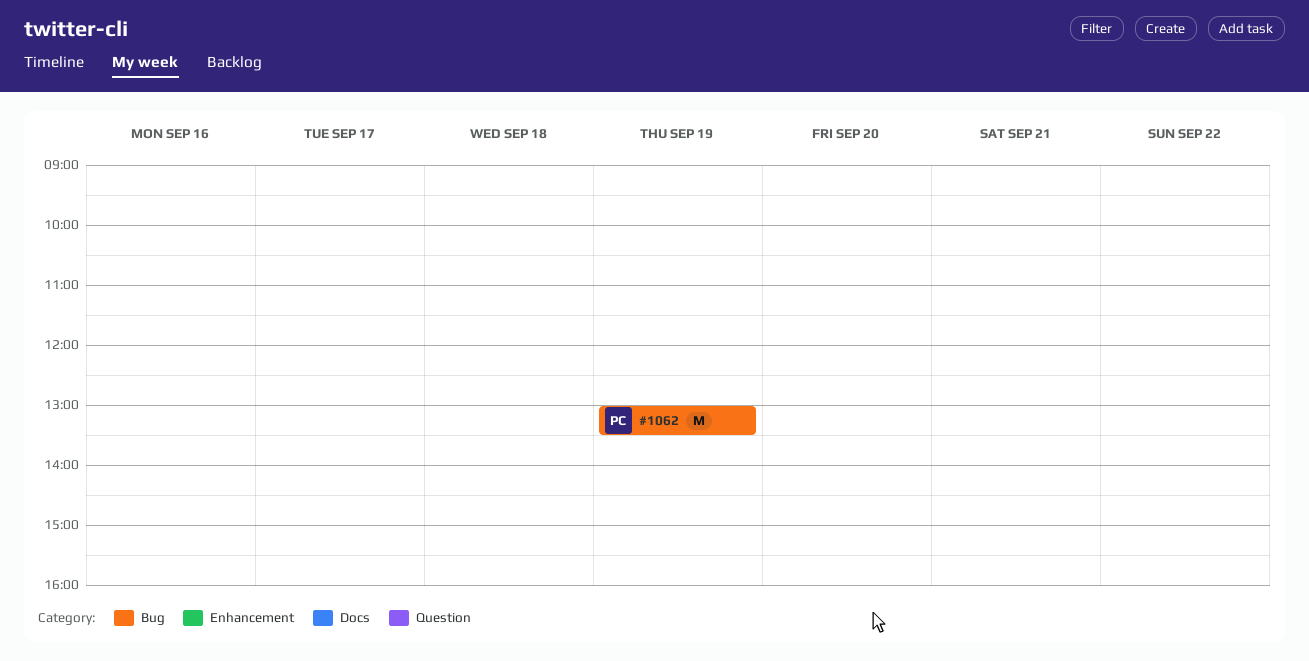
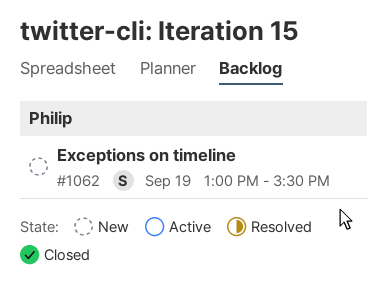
#1062, estimate: M -> S
#1062, ends: 13:30 -> 15:30

